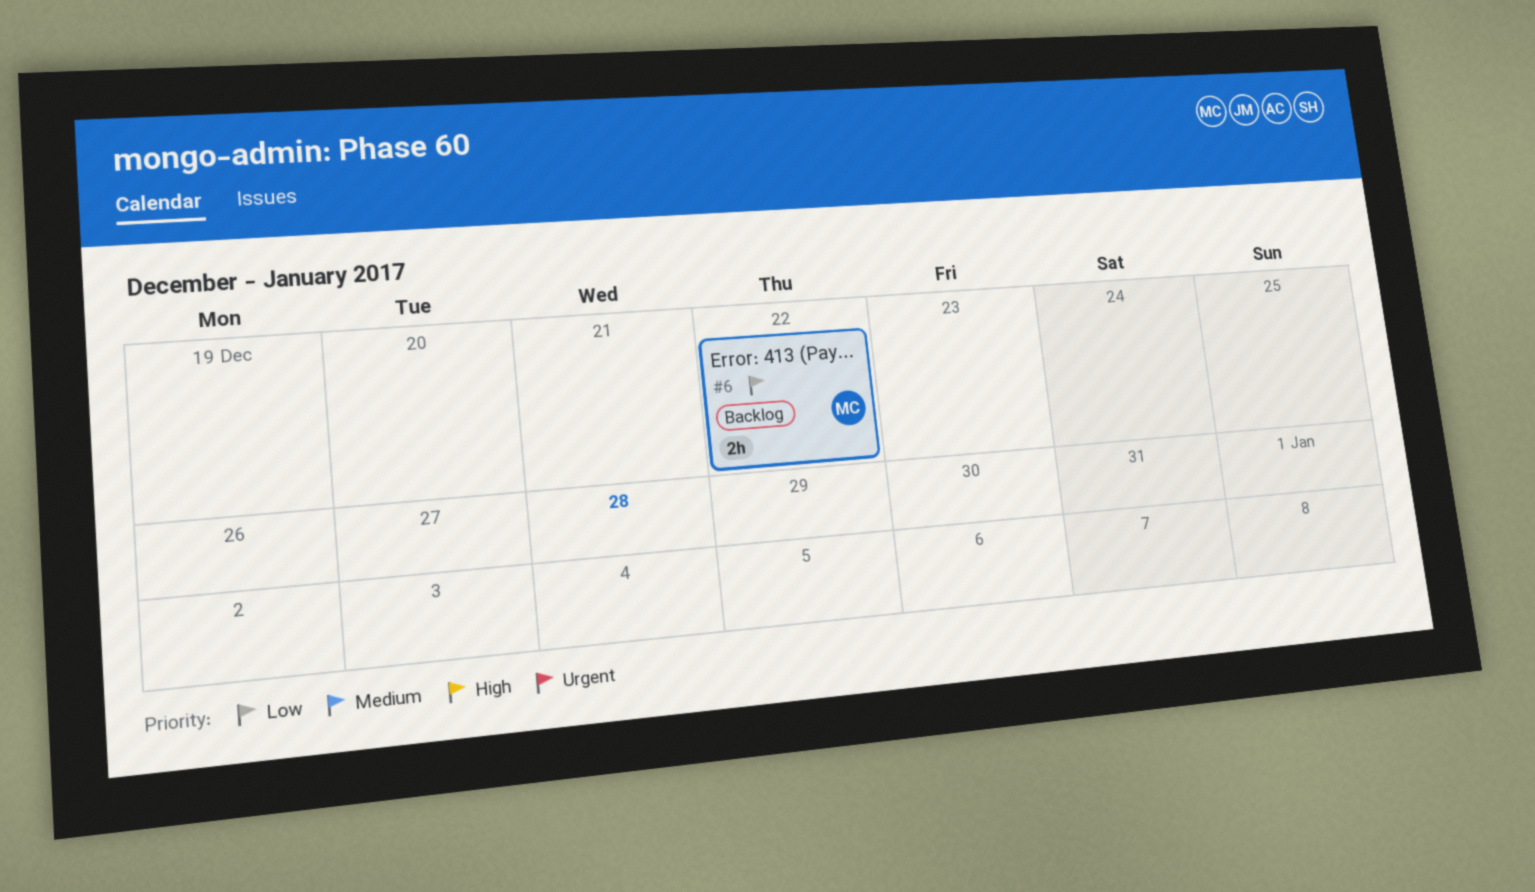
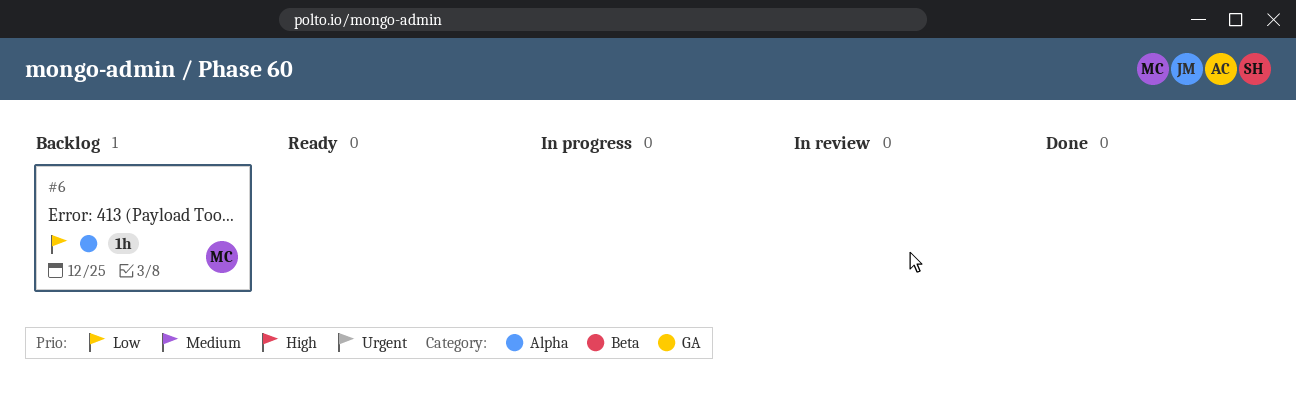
#6, estimate: 2h -> 1h
#6, due: Dec 22 -> Dec 25

